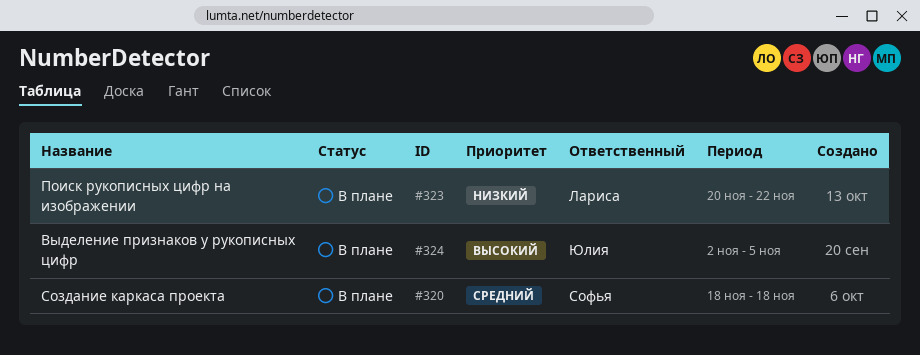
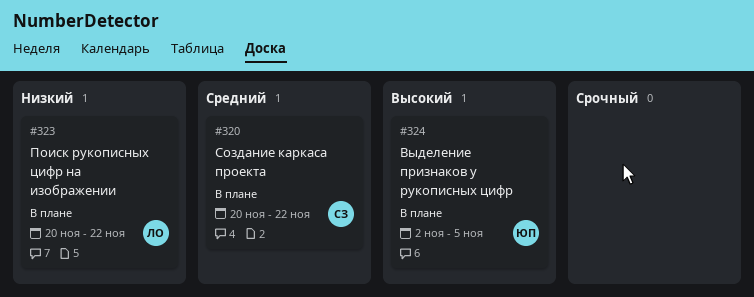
#320, start: Nov 18 -> Nov 20
#320, due: Nov 18 -> Nov 22

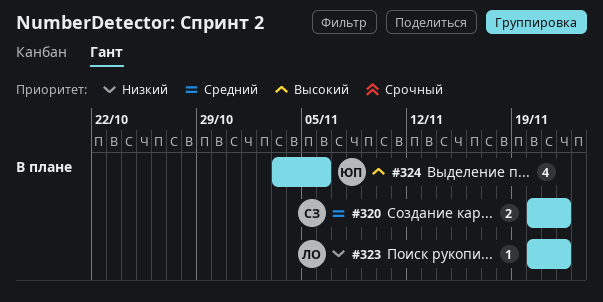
#324, start: Nov 2 -> Nov 3
#324, due: Nov 5 -> Nov 6

